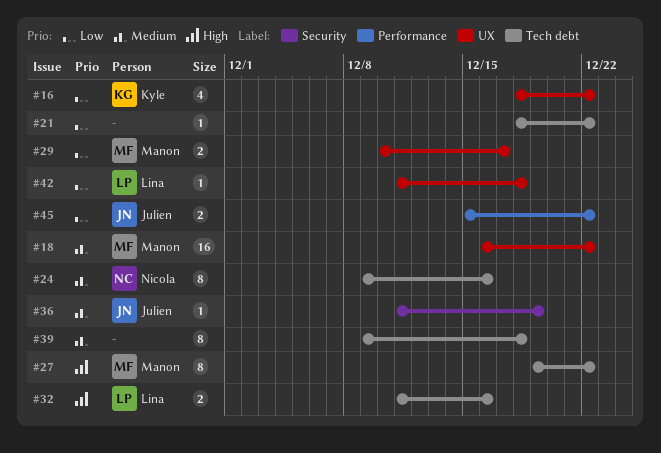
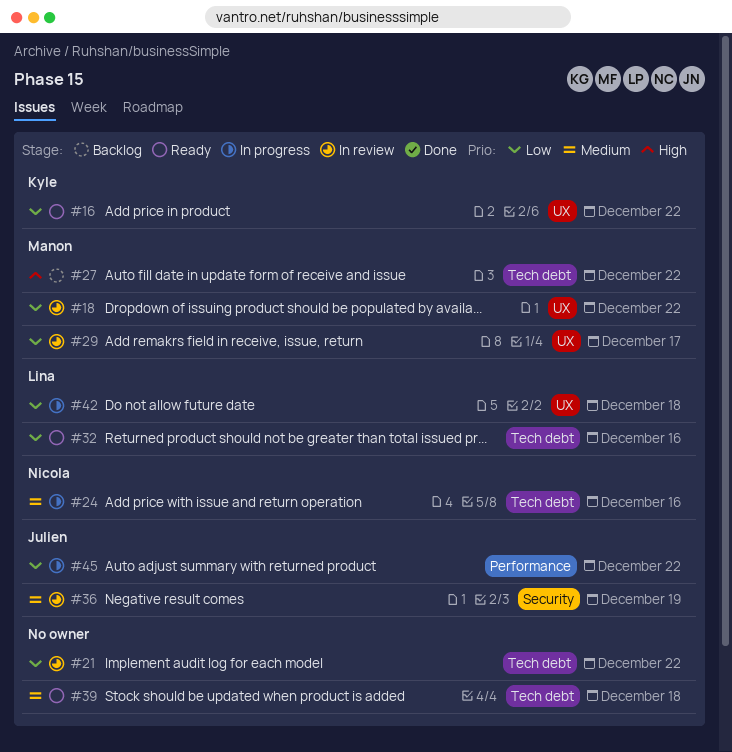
#18, priority: Medium -> Low
#32, priority: High -> Low

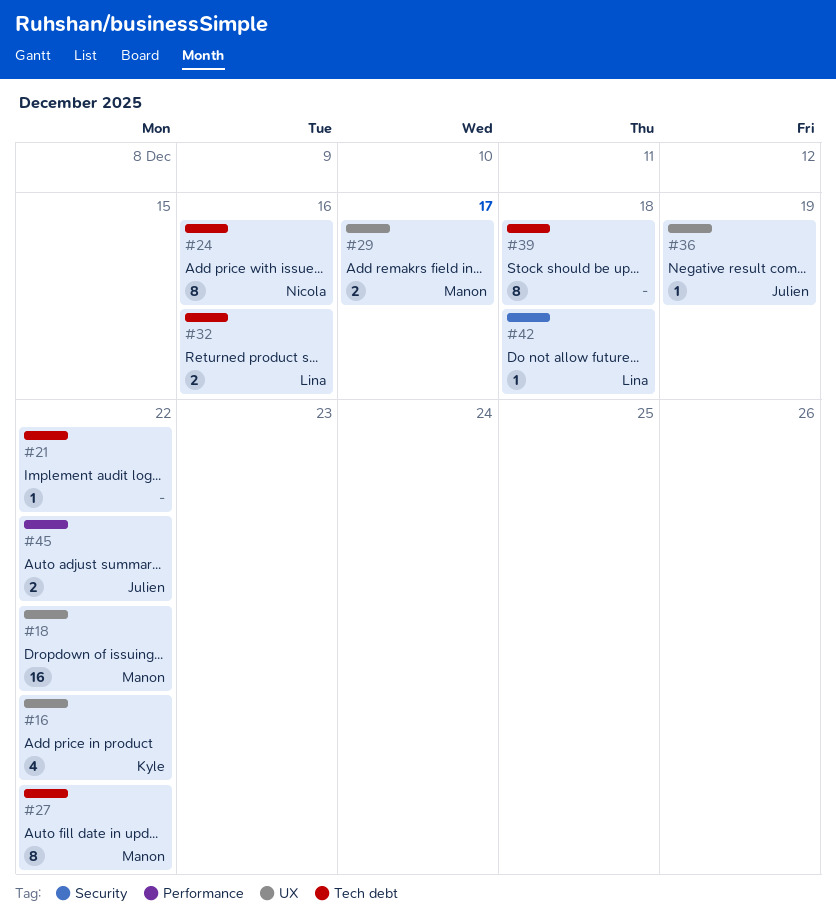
#36, label: Security -> UX
#42, label: UX -> Security

